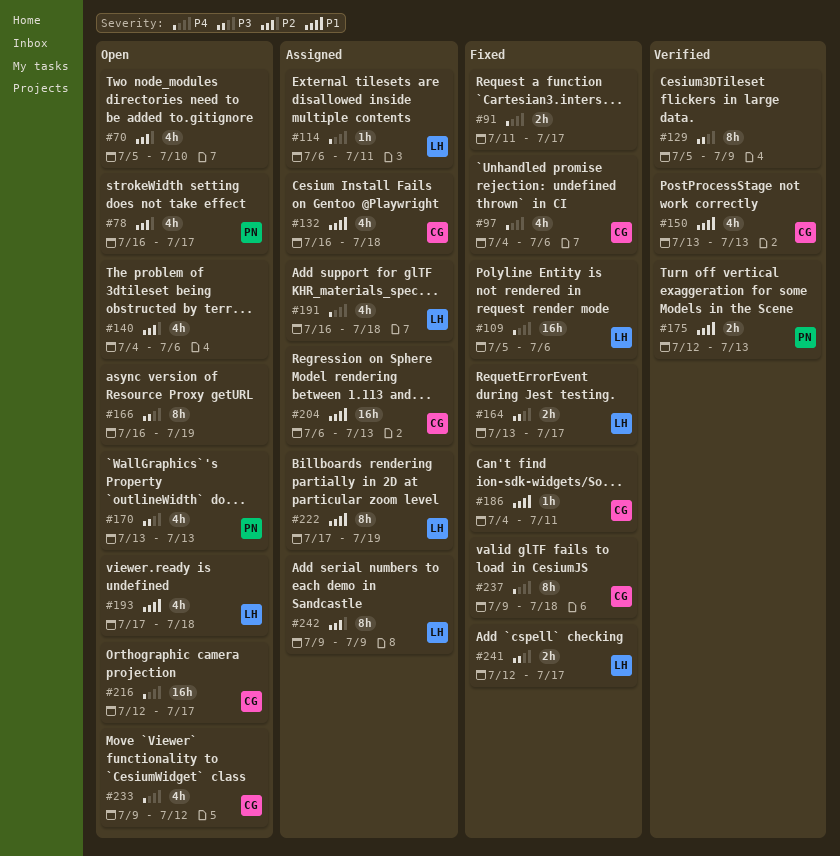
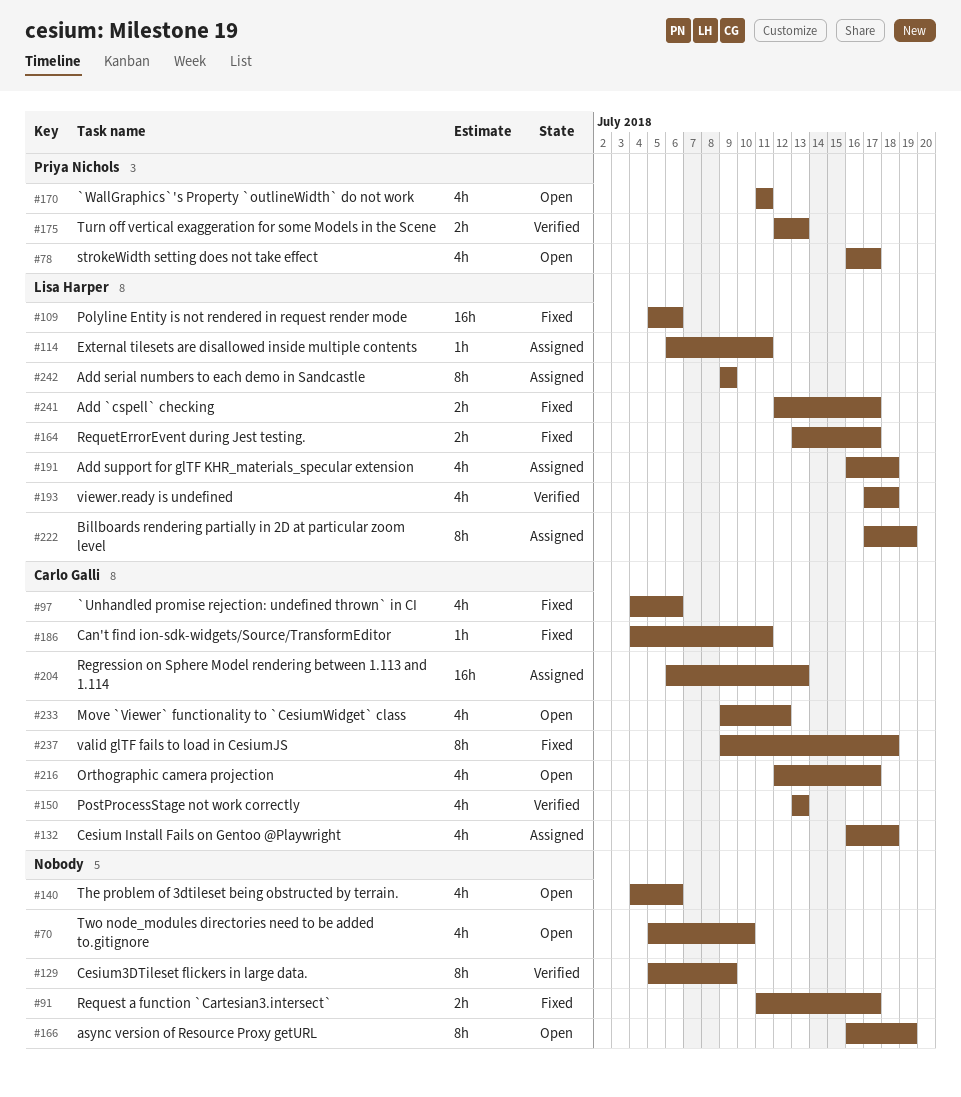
#170, start: Jul 13 -> Jul 11
#170, due: Jul 13 -> Jul 11
#193, status: Open -> Verified
#216, estimate: 16h -> 4h

